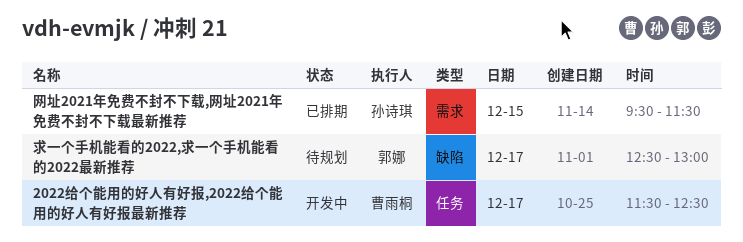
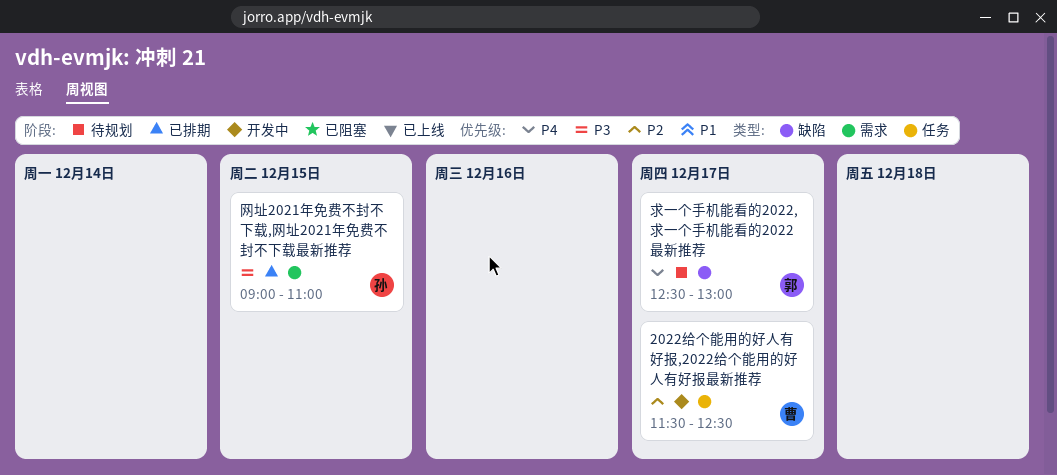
网址2021年免费不封不下载,网址2021年免费不封不下载最新推荐, begins: 09:30 -> 09:00
网址2021年免费不封不下载,网址2021年免费不封不下载最新推荐, ends: 11:30 -> 11:00

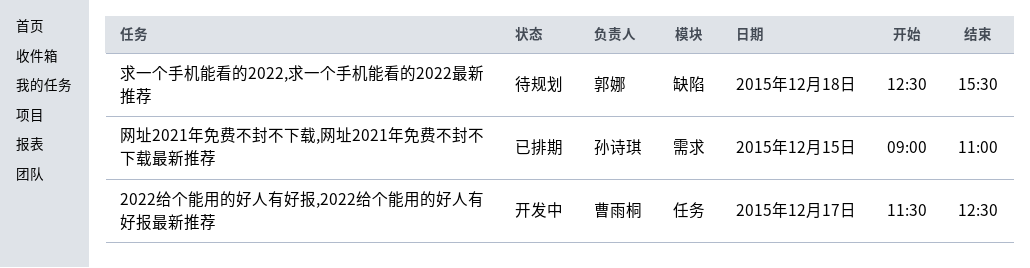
求一个手机能看的2022,求一个手机能看的2022最新推荐, day: Dec 17 -> Dec 18
求一个手机能看的2022,求一个手机能看的2022最新推荐, ends: 13:00 -> 15:30

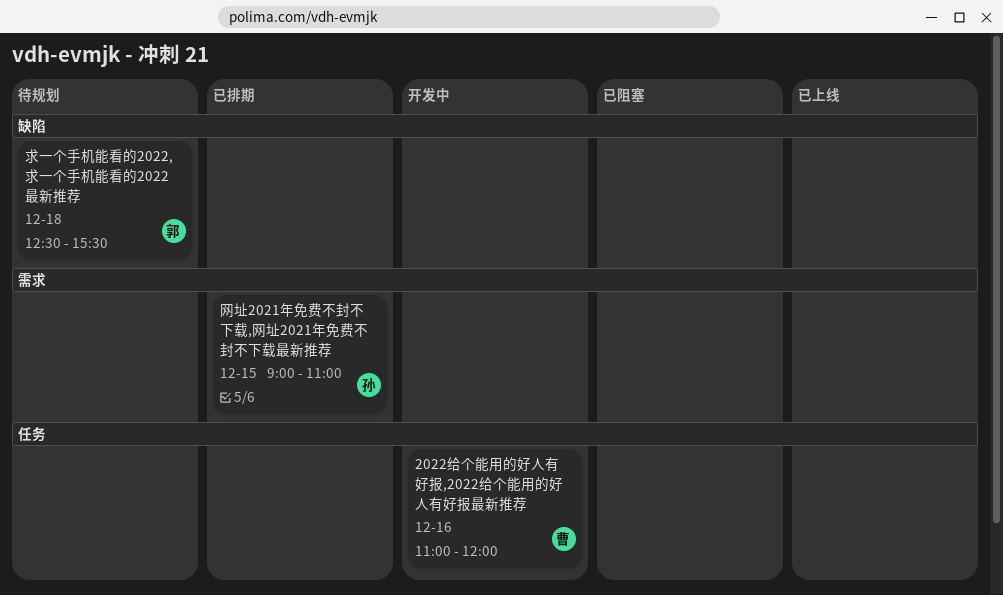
2022给个能用的好人有好报,2022给个能用的好人有好报最新推荐, day: Dec 17 -> Dec 16
2022给个能用的好人有好报,2022给个能用的好人有好报最新推荐, begins: 11:30 -> 11:00
2022给个能用的好人有好报,2022给个能用的好人有好报最新推荐, ends: 12:30 -> 12:00

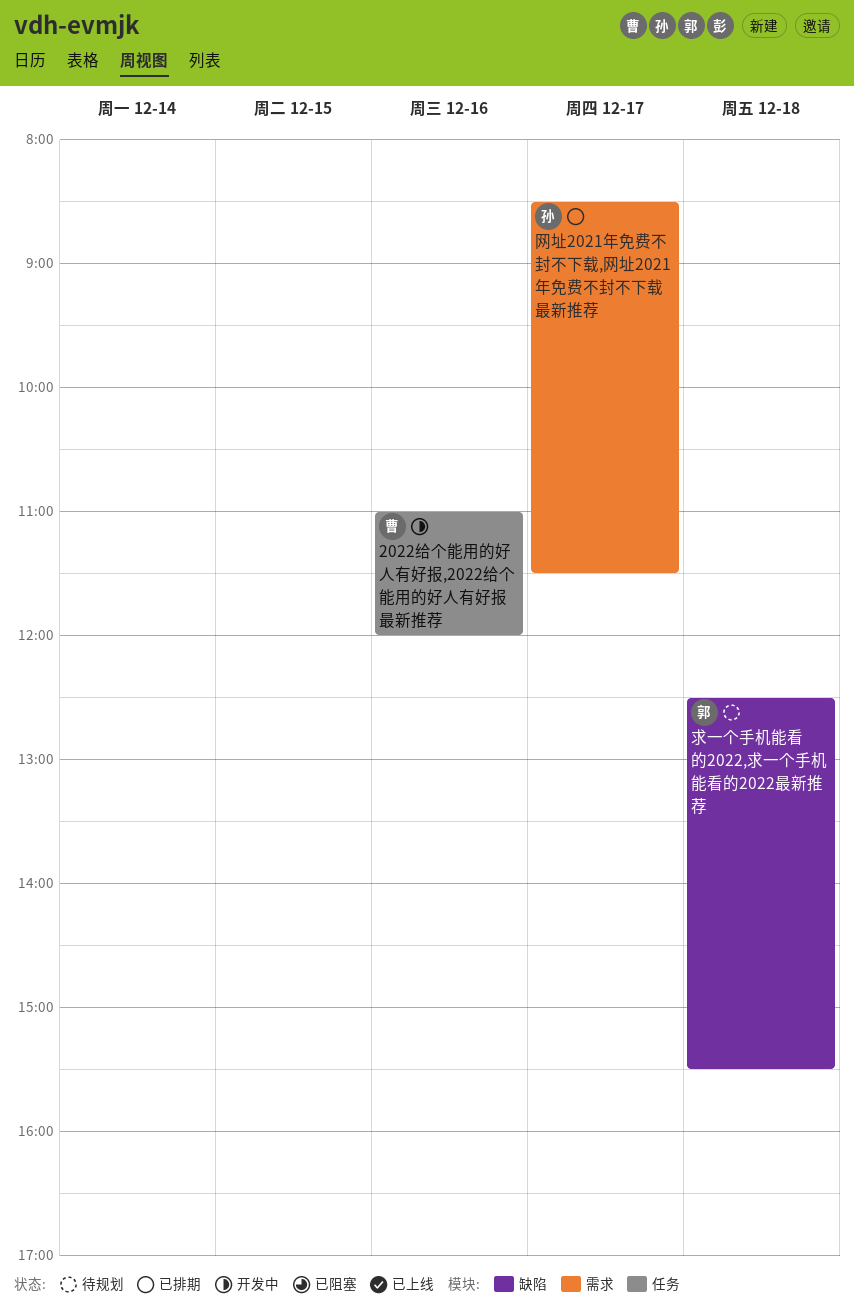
网址2021年免费不封不下载,网址2021年免费不封不下载最新推荐, day: Dec 15 -> Dec 17
网址2021年免费不封不下载,网址2021年免费不封不下载最新推荐, begins: 09:00 -> 08:30
网址2021年免费不封不下载,网址2021年免费不封不下载最新推荐, ends: 11:00 -> 11:30

